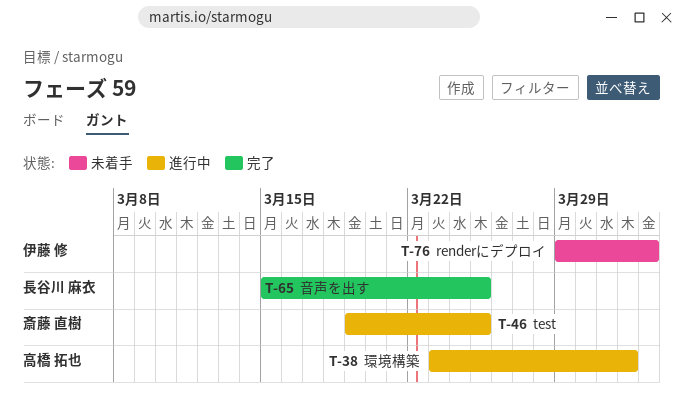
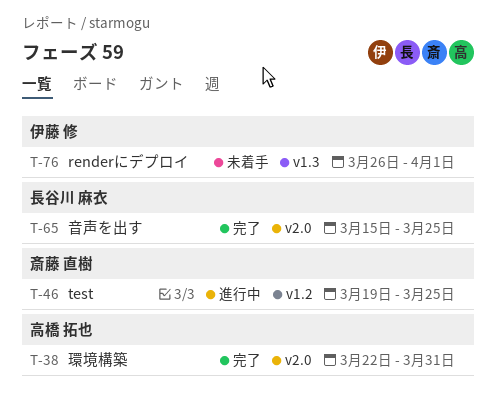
T-38, status: 進行中 -> 完了
T-38, start: Mar 23 -> Mar 22
T-38, due: Apr 1 -> Mar 31
T-76, start: Mar 29 -> Mar 26
T-76, due: Apr 2 -> Apr 1

